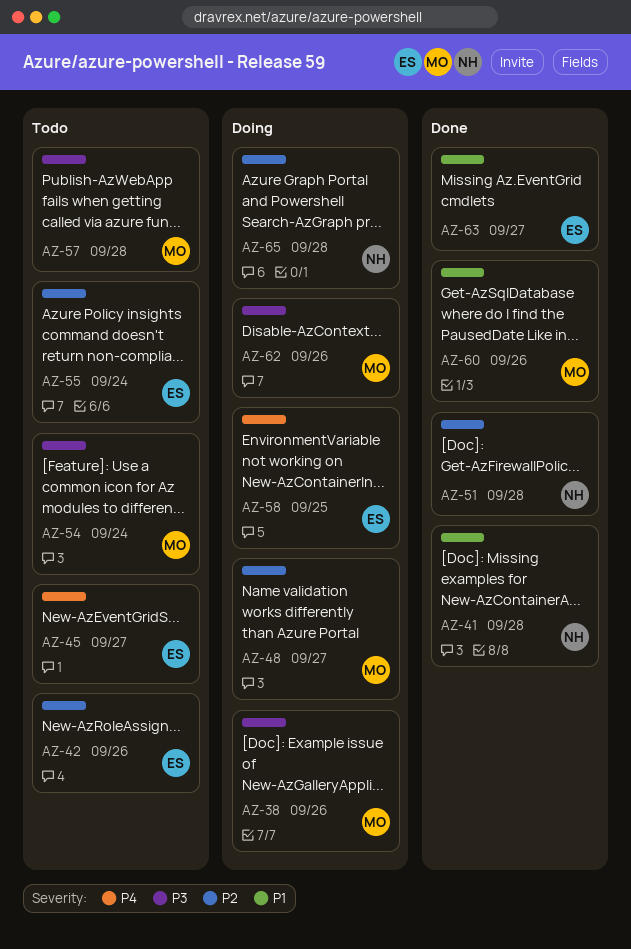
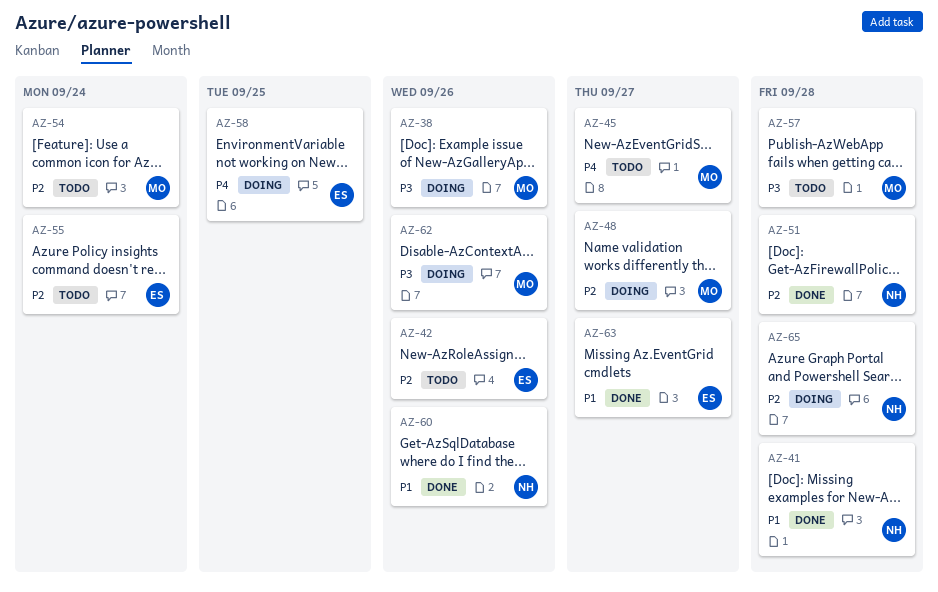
AZ-45, owner: ES -> MO
AZ-54, priority: P3 -> P2
AZ-60, owner: MO -> NH

